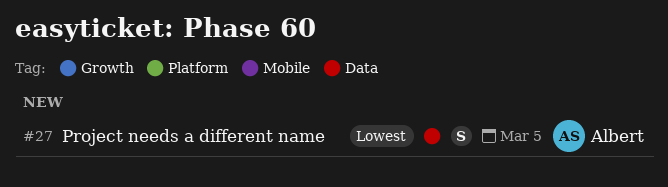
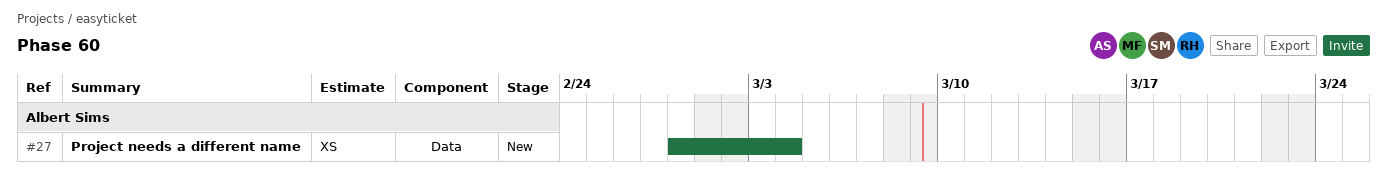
#27, estimate: S -> XS
#27, due: Mar 5 -> Mar 4

